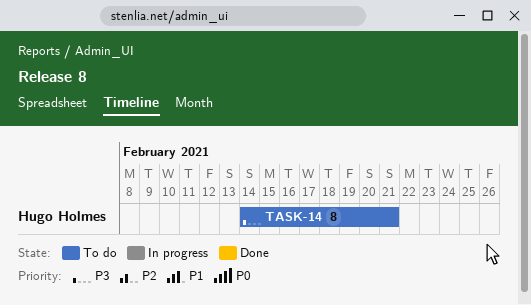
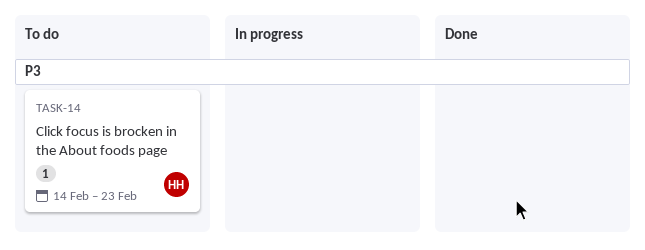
TASK-14, estimate: 8 -> 1
TASK-14, due: Feb 21 -> Feb 23

